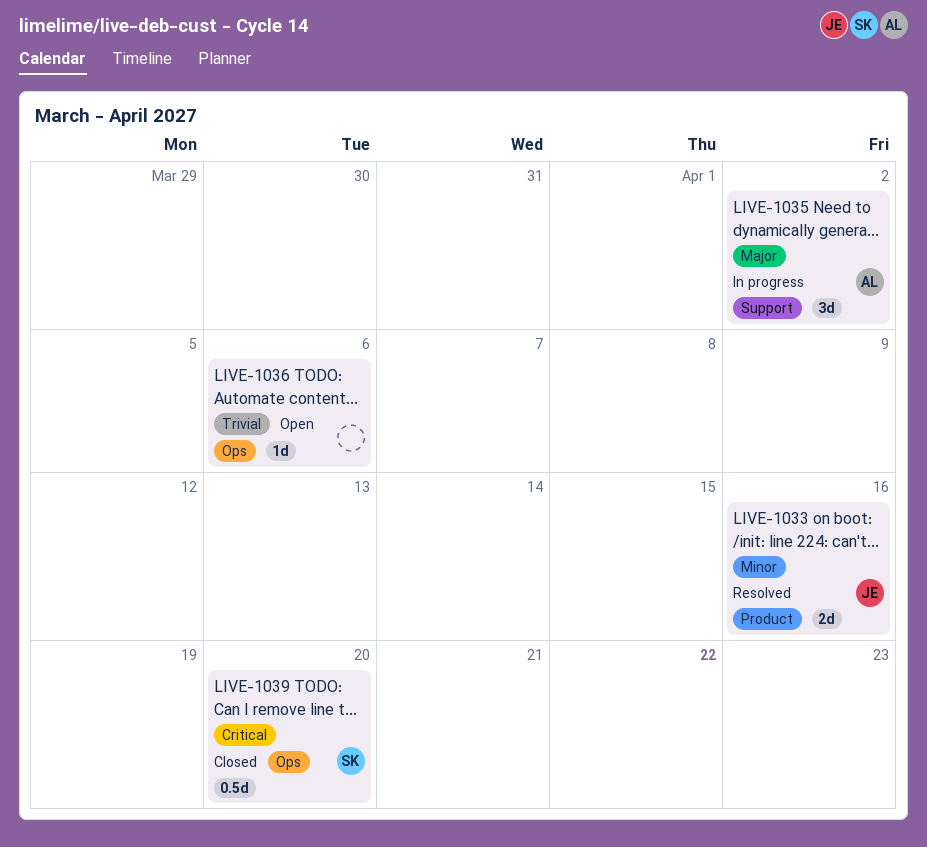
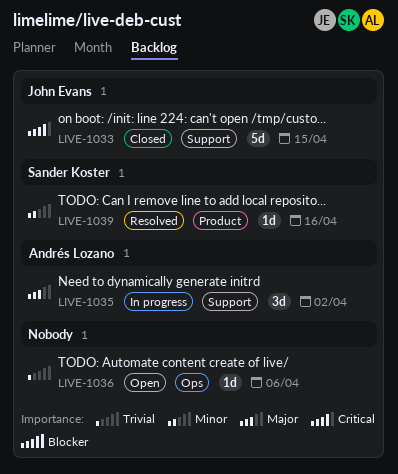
LIVE-1033, status: Resolved -> Closed
LIVE-1033, priority: Minor -> Critical
LIVE-1033, label: Product -> Support
LIVE-1033, estimate: 2d -> 5d
LIVE-1033, due: Apr 16 -> Apr 15
LIVE-1039, status: Closed -> Resolved
LIVE-1039, priority: Critical -> Minor
LIVE-1039, label: Ops -> Product
LIVE-1039, estimate: 0.5d -> 1d
LIVE-1039, due: Apr 20 -> Apr 16

